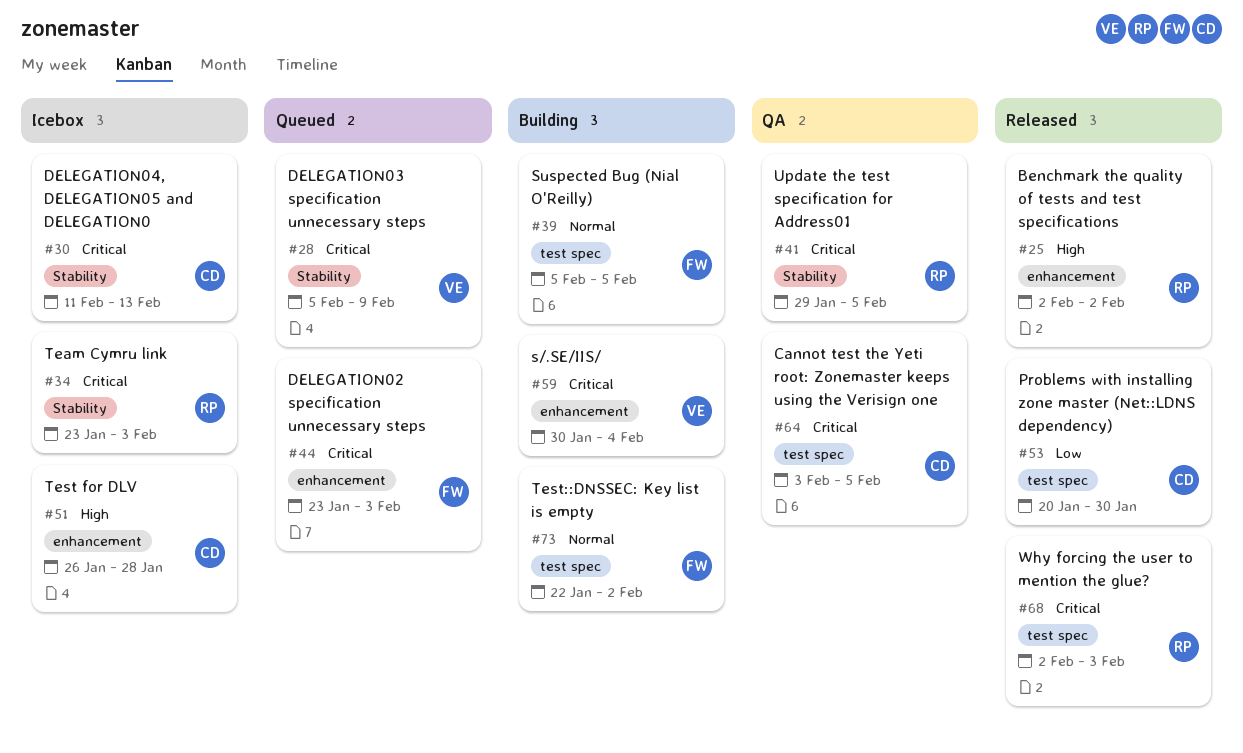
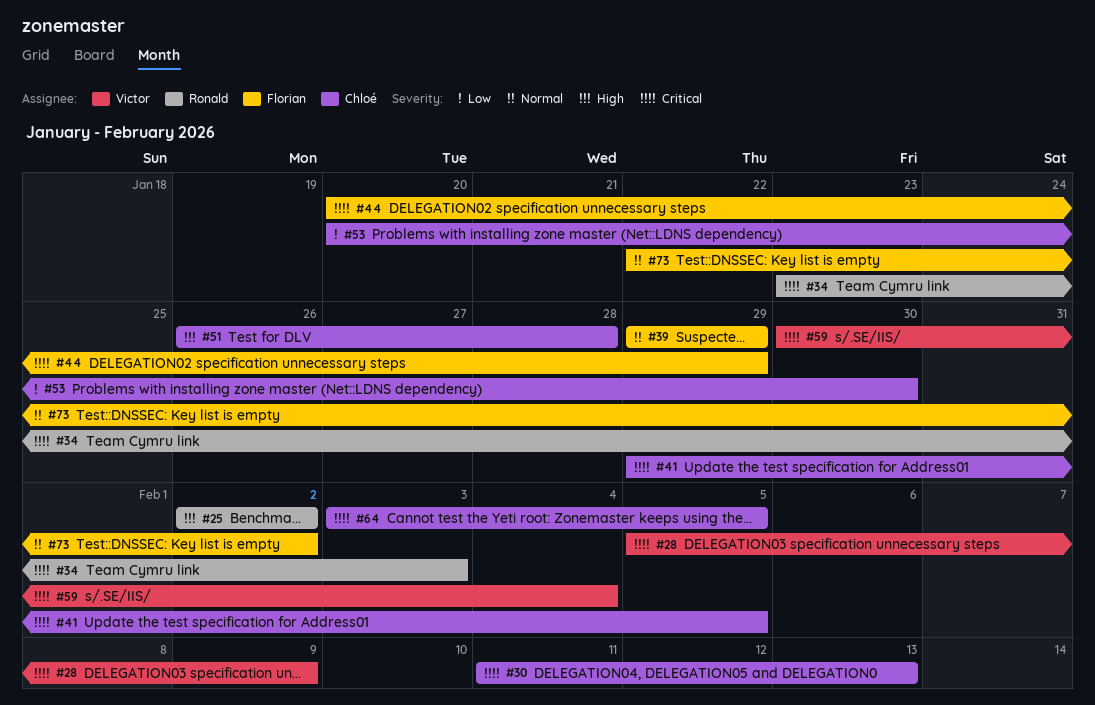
#39, start: Feb 5 -> Jan 29
#39, due: Feb 5 -> Jan 29
#41, owner: Ronald -> Chloé
#44, start: Jan 23 -> Jan 20
#44, due: Feb 3 -> Jan 29
#68: present -> none

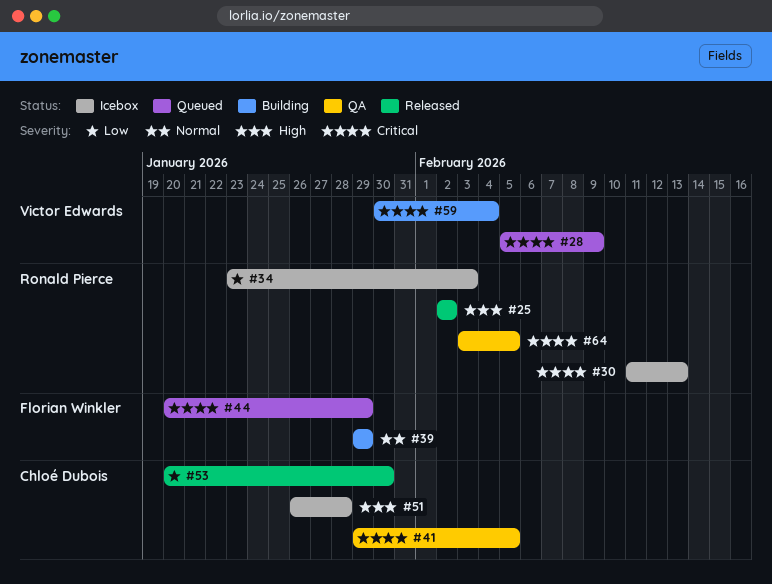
#30, owner: Chloé Dubois -> Ronald Pierce
#34, priority: Critical -> Low
#64, owner: Chloé Dubois -> Ronald Pierce
#73: present -> none

